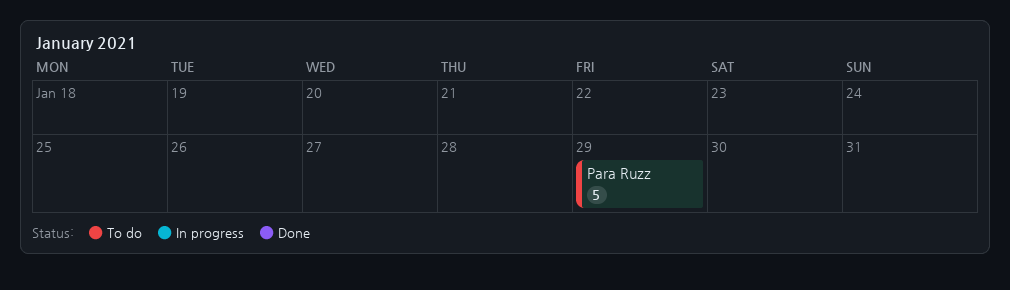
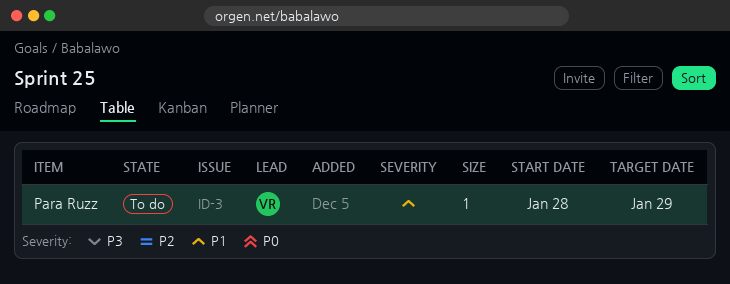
Para Ruzz, estimate: 5 -> 1

